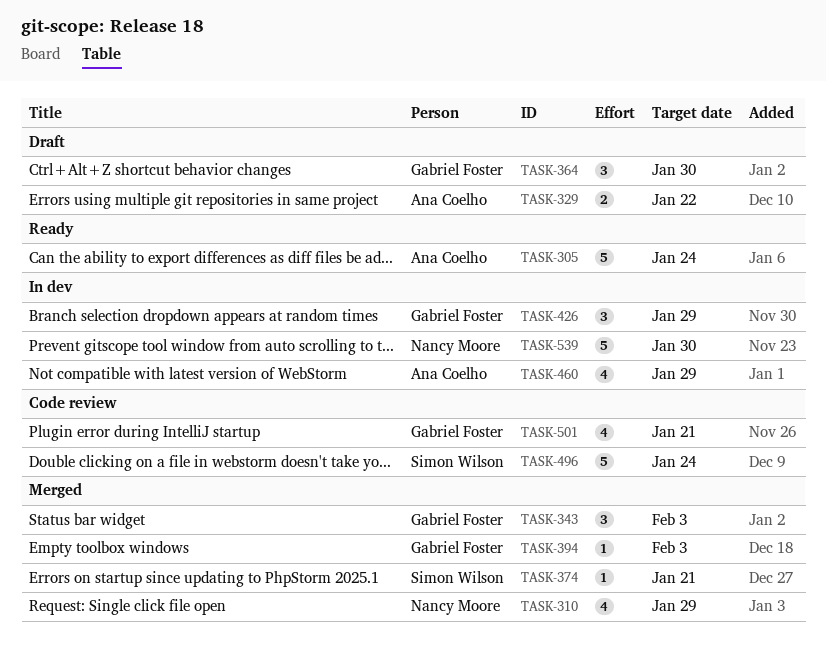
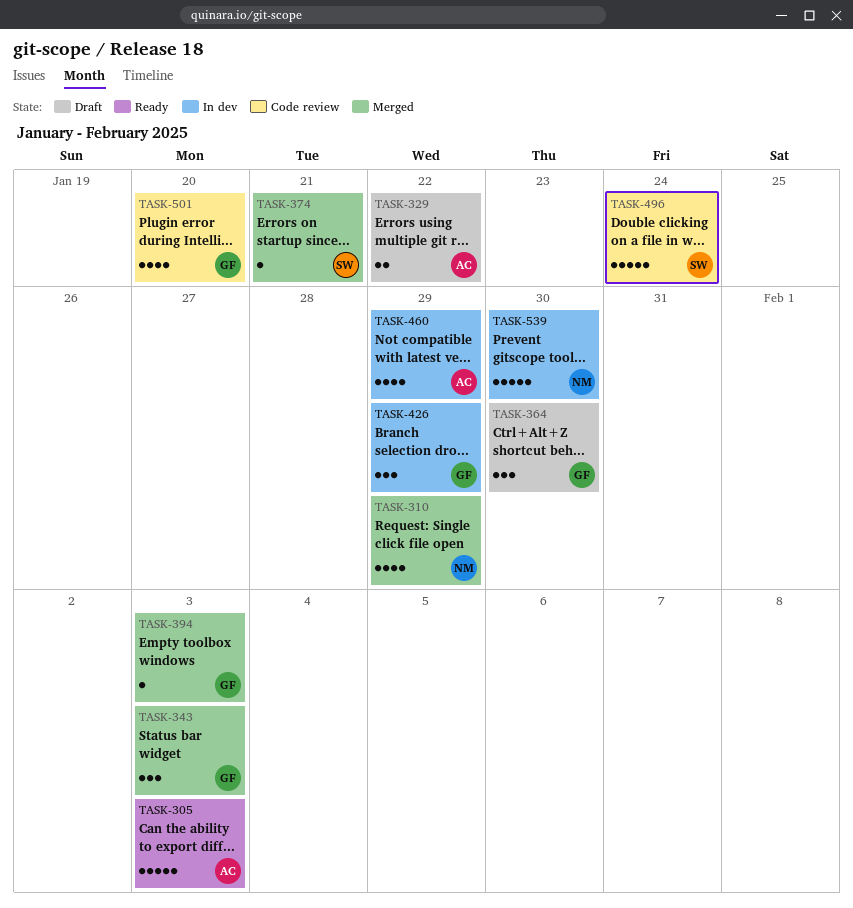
TASK-305, due: Jan 24 -> Feb 3
TASK-501, due: Jan 21 -> Jan 20

